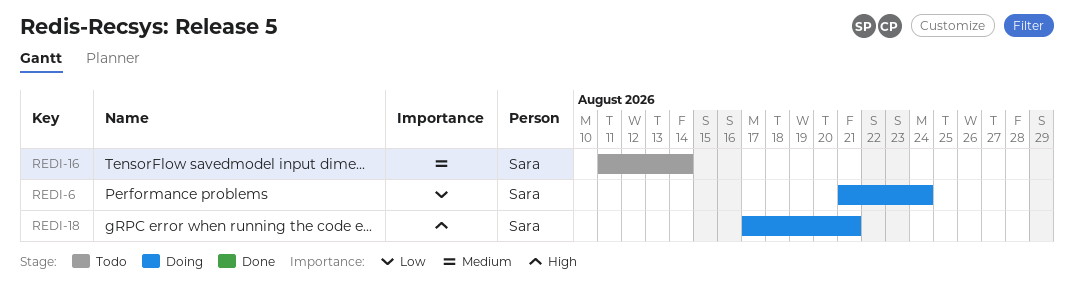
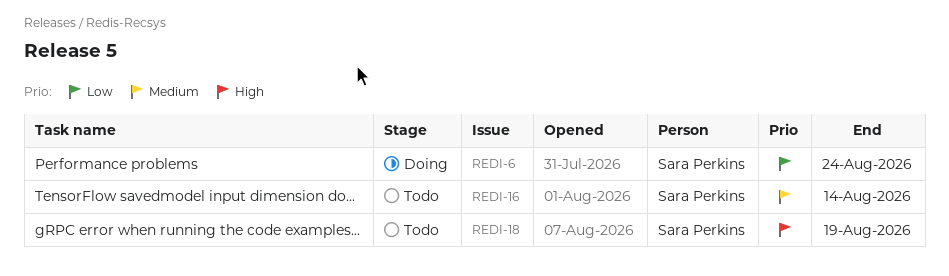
REDI-18, status: Doing -> Todo
REDI-18, due: Aug 21 -> Aug 19

